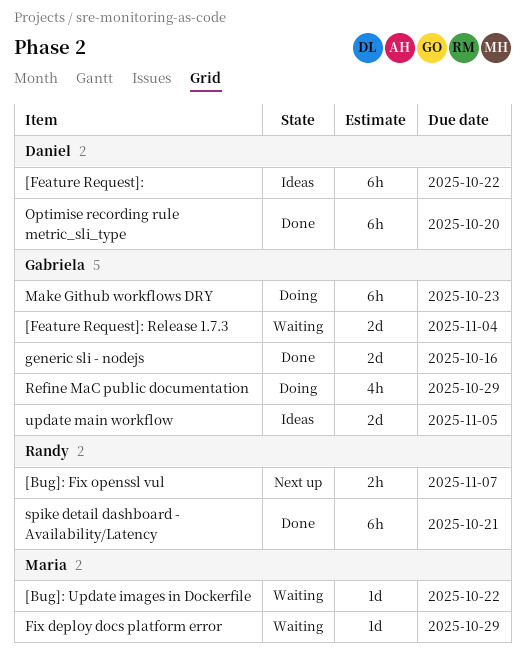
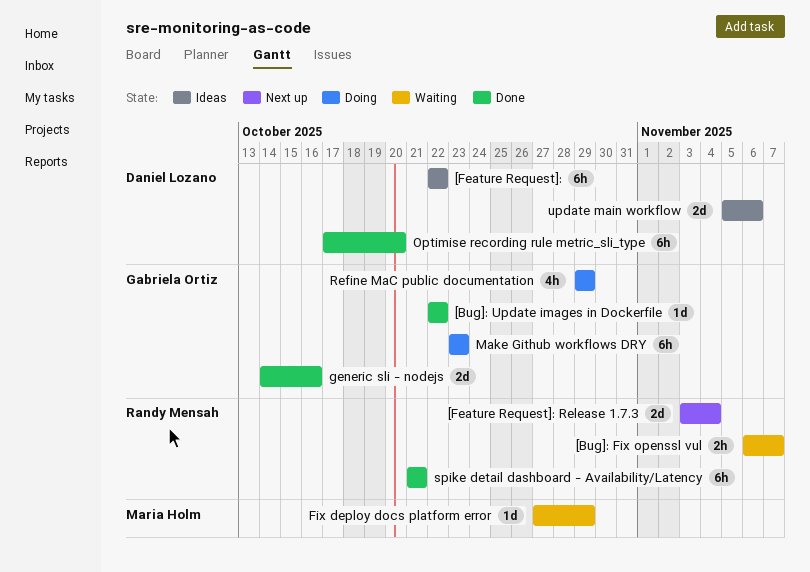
[Bug]: Fix openssl vul, status: Next up -> Waiting
[Bug]: Update images in Dockerfile, status: Waiting -> Done
[Bug]: Update images in Dockerfile, owner: Maria Holm -> Gabriela Ortiz
[Feature Request]: Release 1.7.3, status: Waiting -> Next up
[Feature Request]: Release 1.7.3, owner: Gabriela Ortiz -> Randy Mensah
update main workflow, owner: Gabriela Ortiz -> Daniel Lozano
update main workflow, due: Nov 5 -> Nov 6

